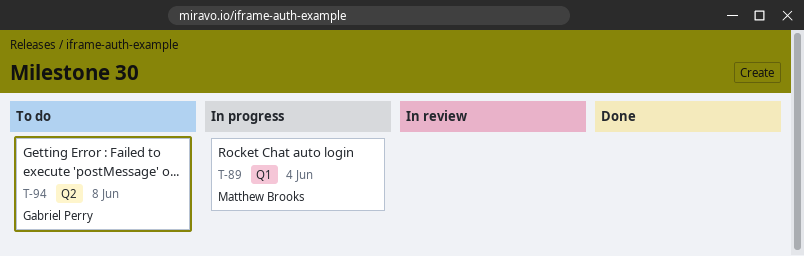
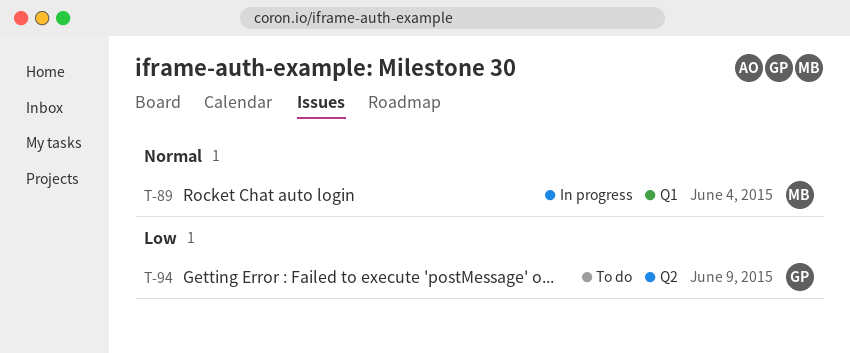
T-94, due: Jun 8 -> Jun 9

